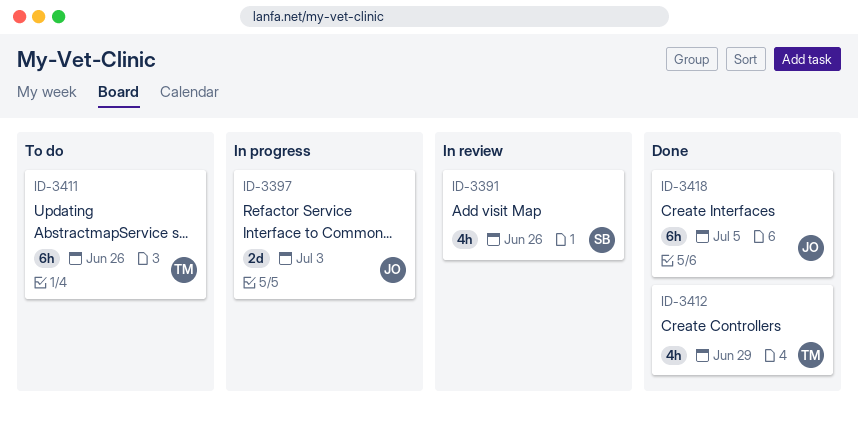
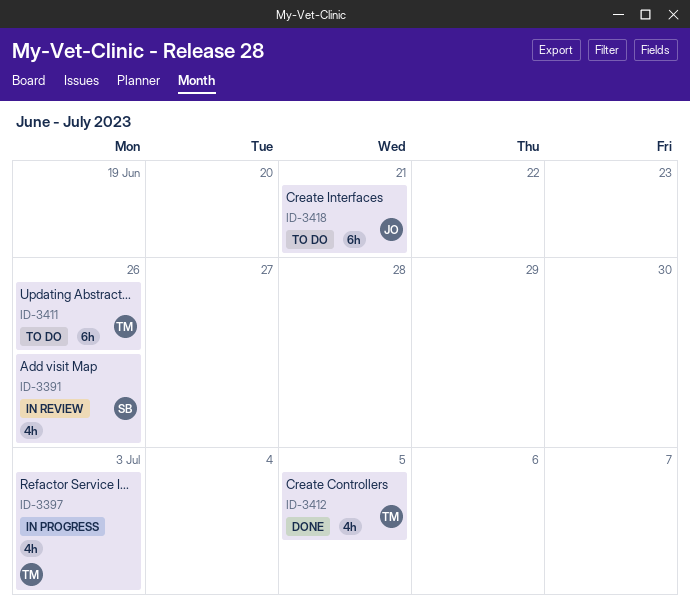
ID-3397, owner: JO -> TM
ID-3397, estimate: 2d -> 4h
ID-3412, due: Jun 29 -> Jul 5
ID-3418, status: Done -> To do
ID-3418, due: Jul 5 -> Jun 21

